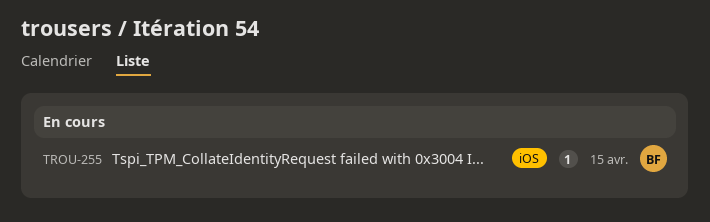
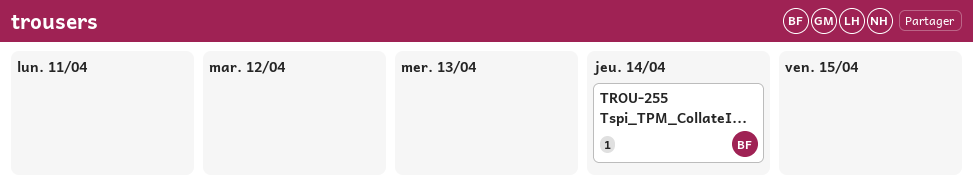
TROU-255, due: Apr 15 -> Apr 14

